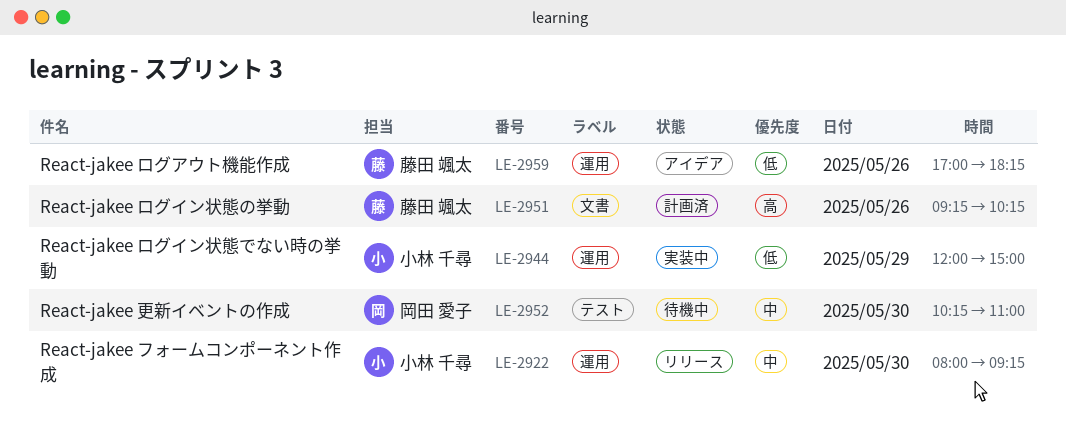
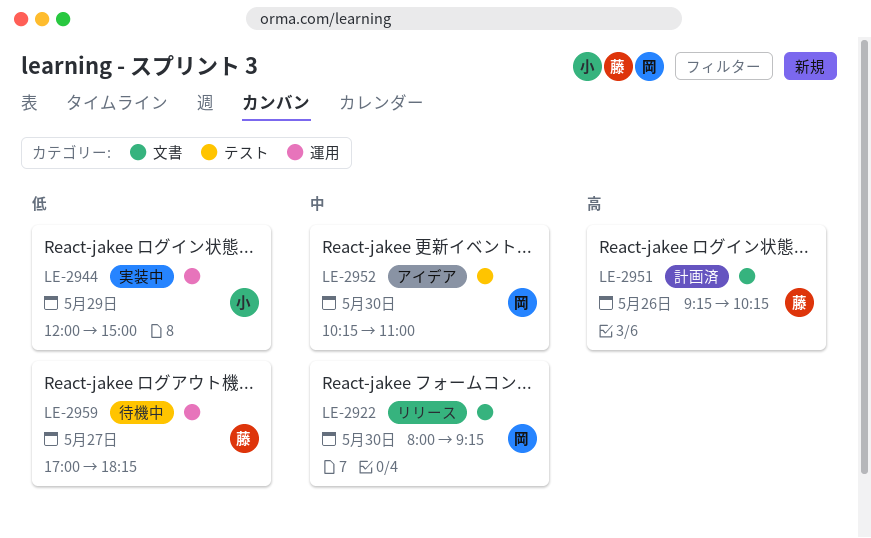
LE-2922, owner: 小林 千尋 -> 岡田 愛子
LE-2922, label: 運用 -> 文書
LE-2952, status: 待機中 -> アイデア
LE-2959, status: アイデア -> 待機中
LE-2959, day: May 26 -> May 27

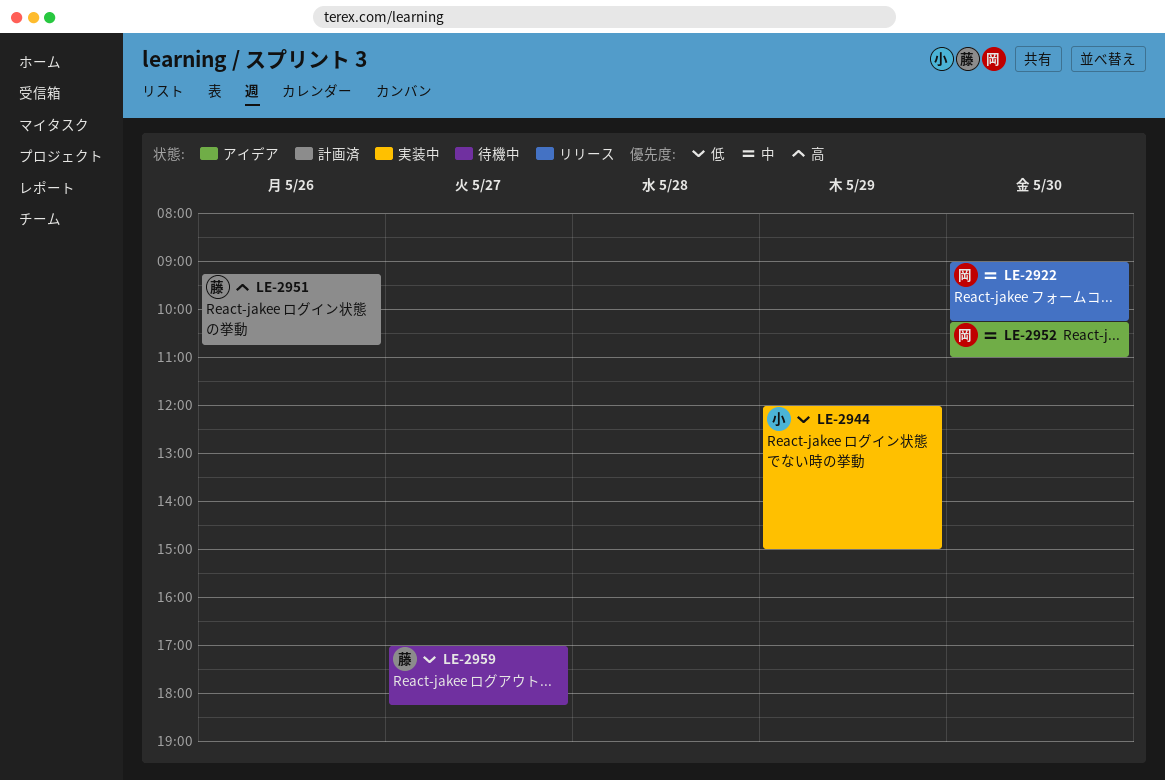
LE-2922, begins: 08:00 -> 09:00
LE-2922, ends: 09:15 -> 10:15
LE-2951, ends: 10:15 -> 10:45

